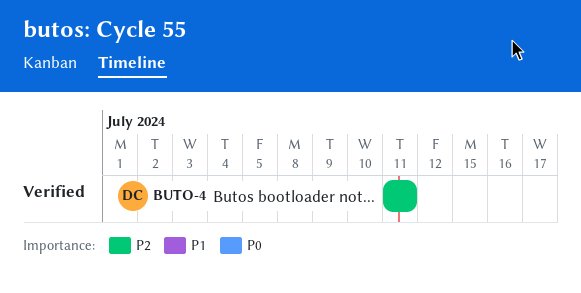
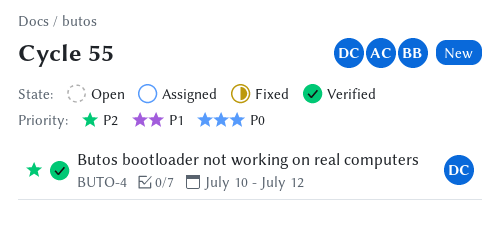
BUTO-4, start: Jul 11 -> Jul 10
BUTO-4, due: Jul 11 -> Jul 12

